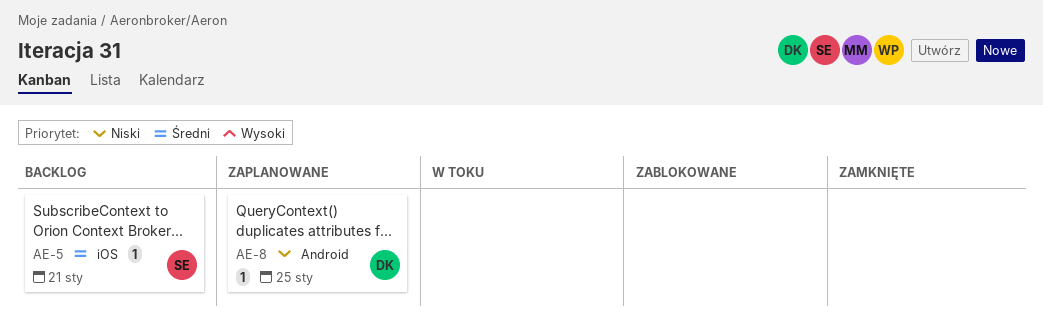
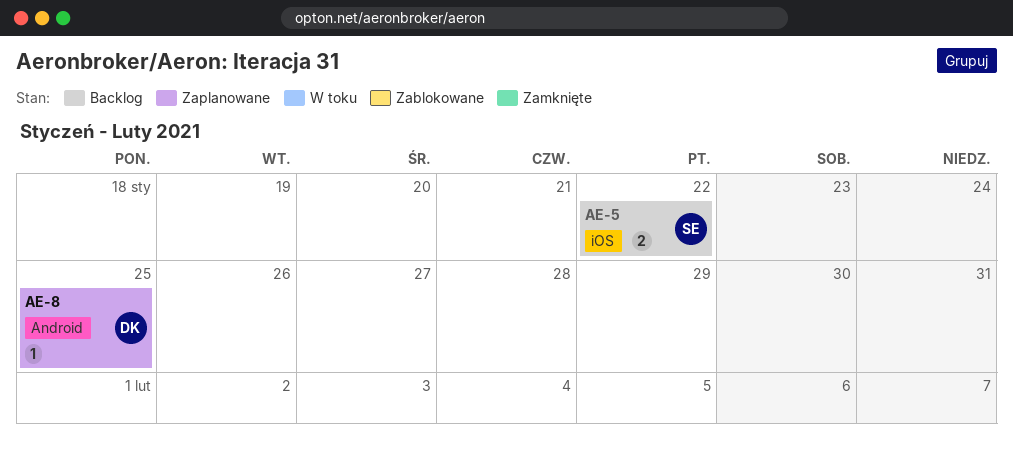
AE-5, estimate: 1 -> 2
AE-5, due: Jan 21 -> Jan 22

